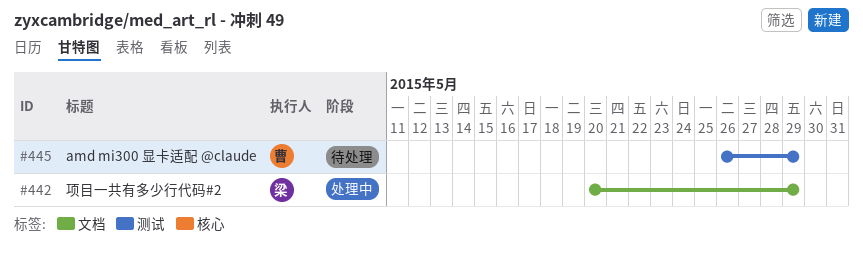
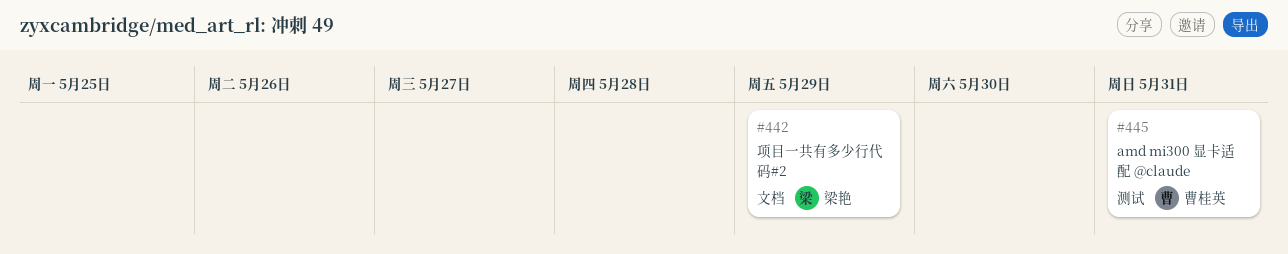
#445, due: May 29 -> May 31

